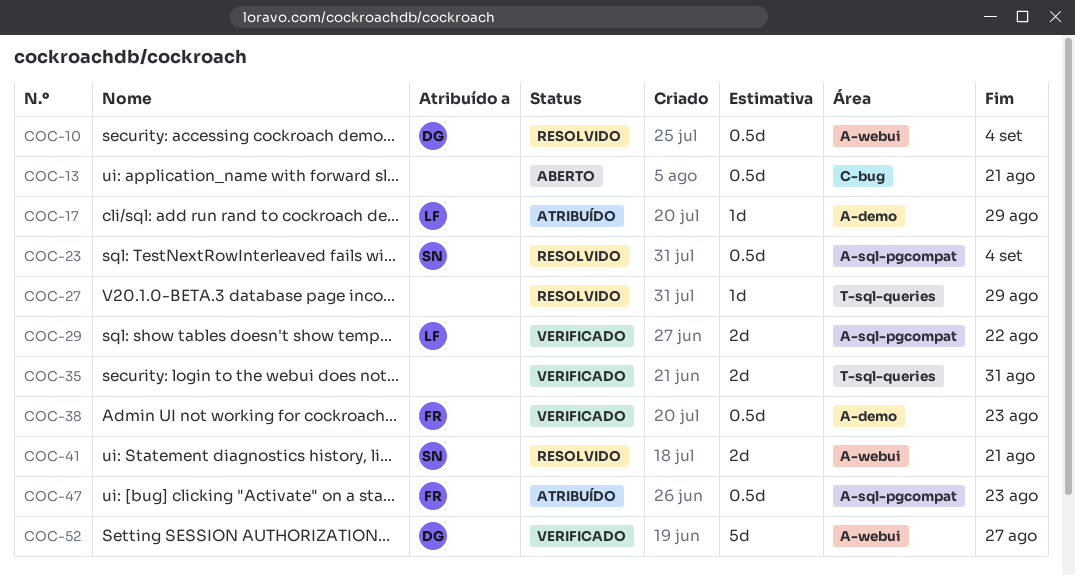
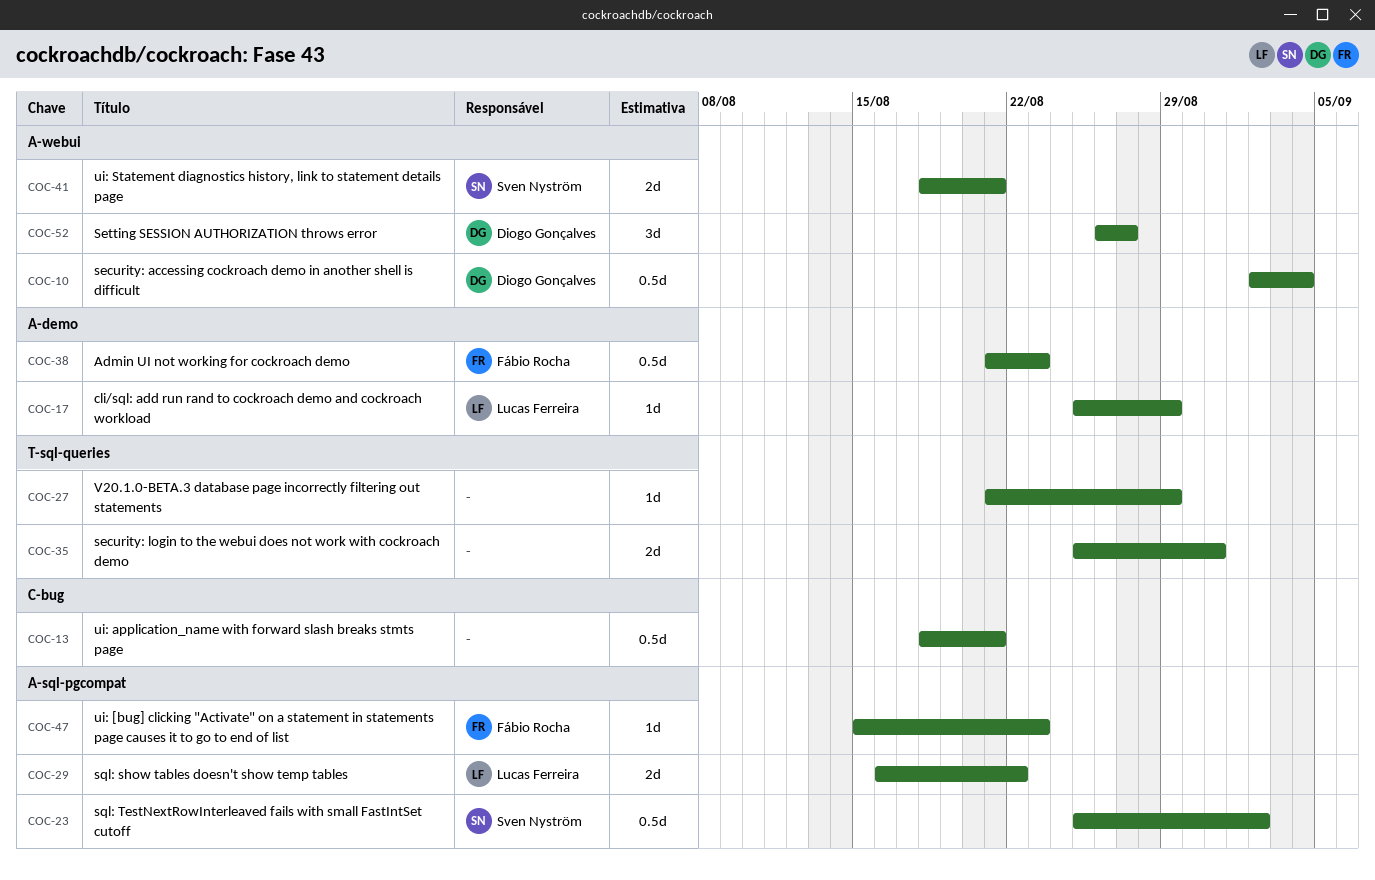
COC-23, due: Sep 4 -> Sep 2
COC-47, estimate: 0.5d -> 1d
COC-52, estimate: 5d -> 3d

